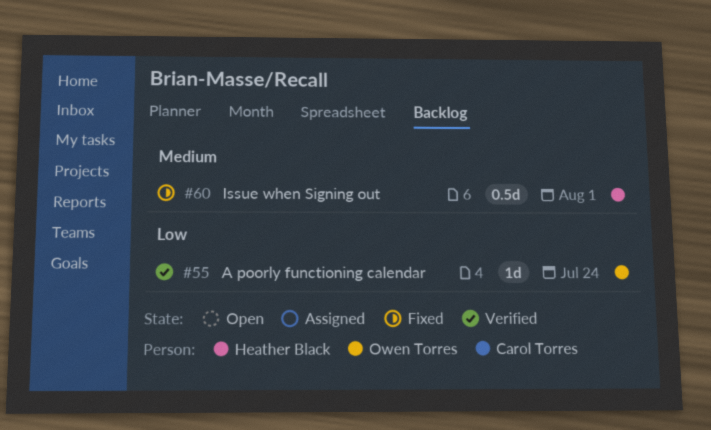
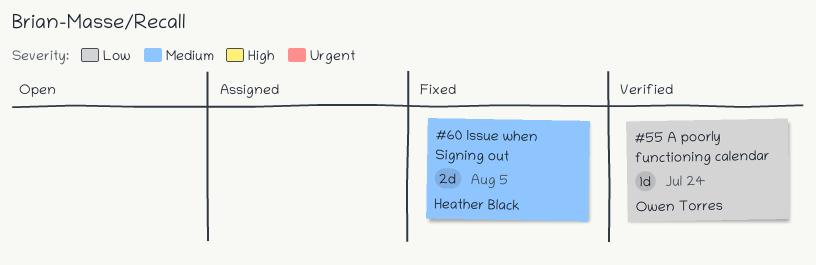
#60, estimate: 0.5d -> 2d
#60, due: Aug 1 -> Aug 5

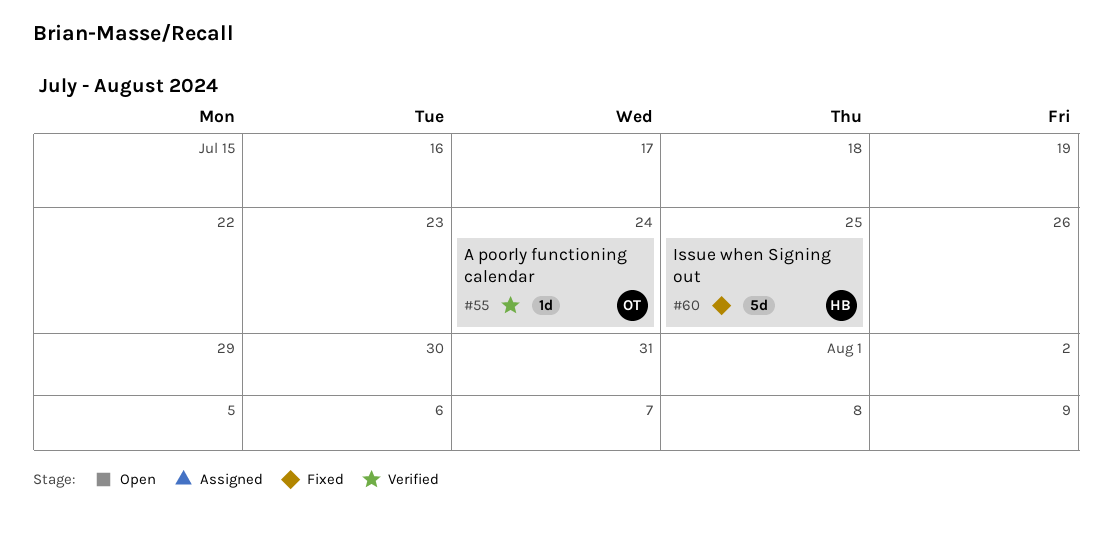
#60, estimate: 2d -> 5d
#60, due: Aug 5 -> Jul 25

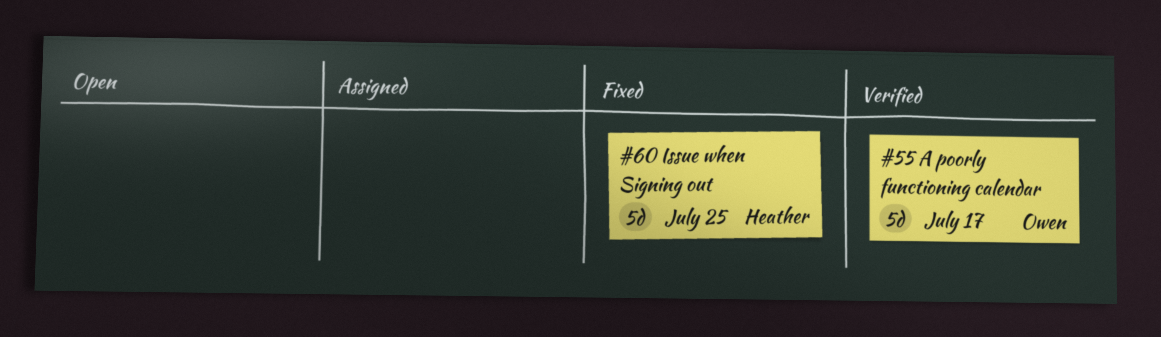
#55, estimate: 1d -> 5d
#55, due: Jul 24 -> Jul 17

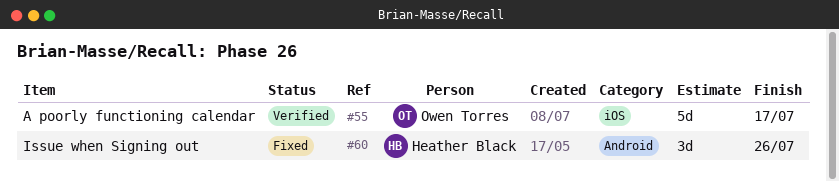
#60, estimate: 5d -> 3d
#60, due: Jul 25 -> Jul 26

